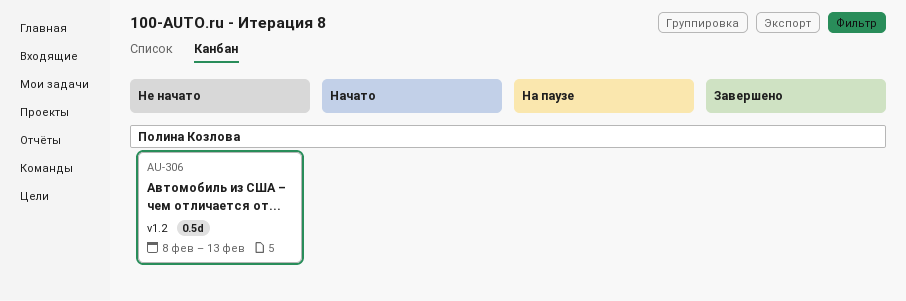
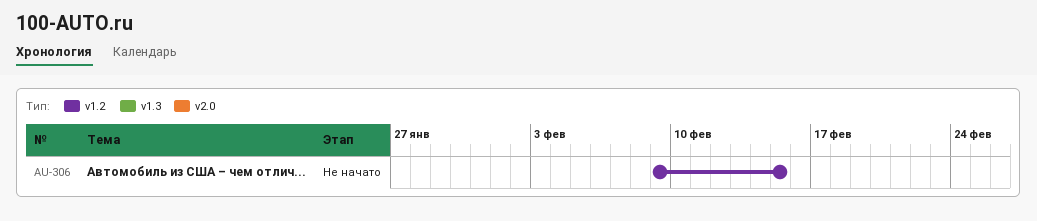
AU-306, start: Feb 8 -> Feb 9
AU-306, due: Feb 13 -> Feb 15

